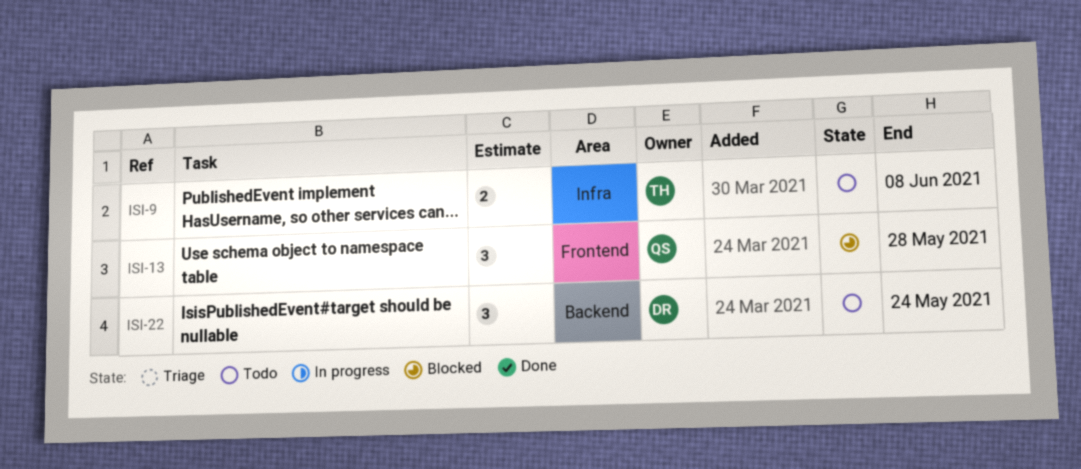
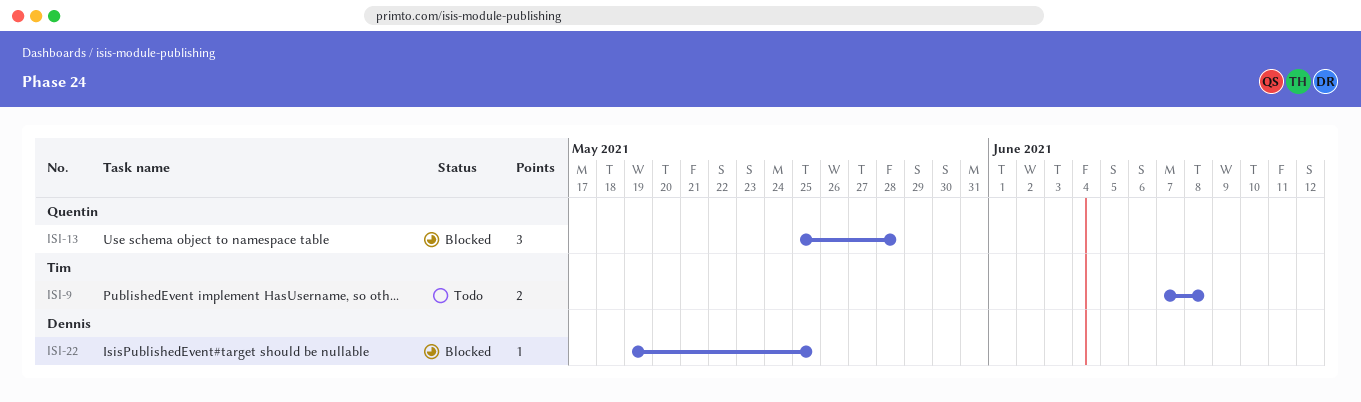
ISI-22, status: Todo -> Blocked
ISI-22, estimate: 3 -> 1
ISI-22, due: May 24 -> May 25

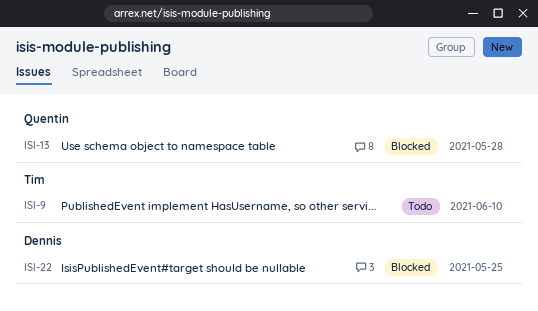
ISI-9, due: Jun 8 -> Jun 10

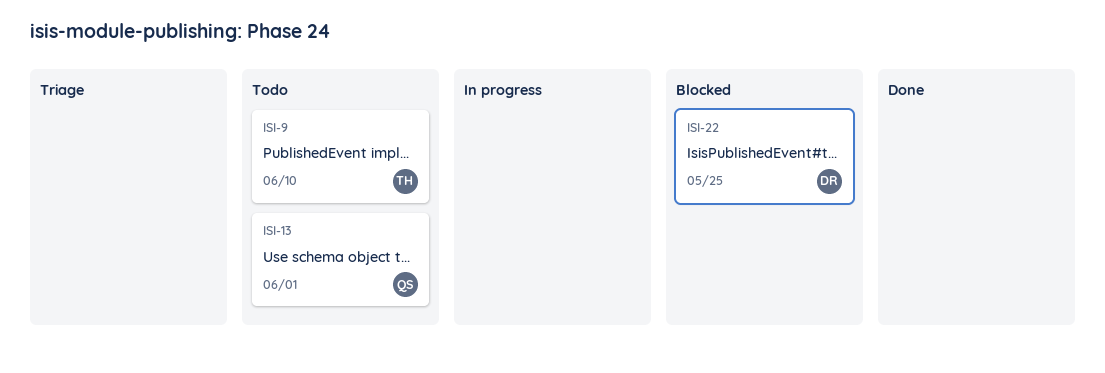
ISI-13, status: Blocked -> Todo
ISI-13, due: May 28 -> Jun 1

